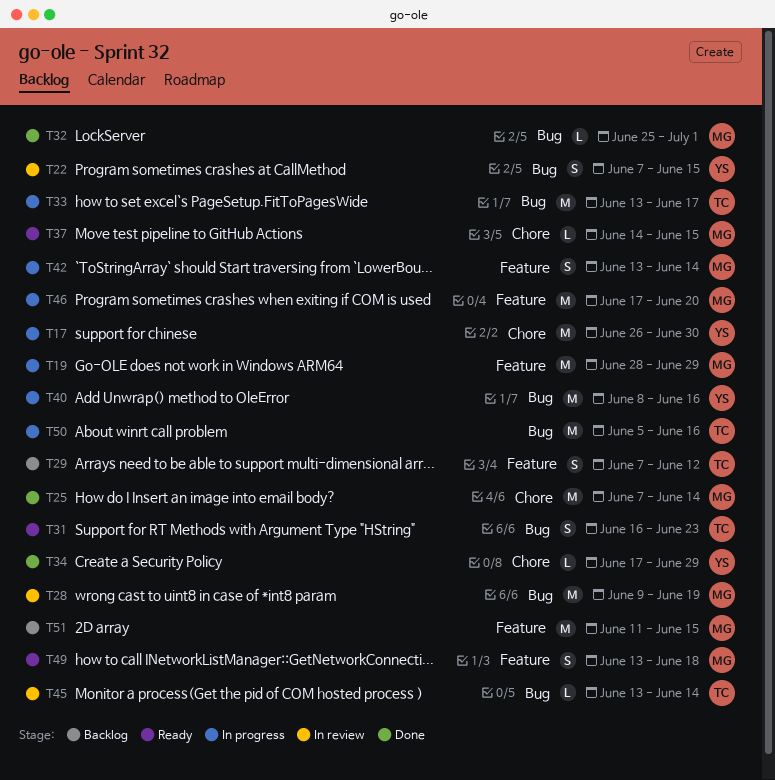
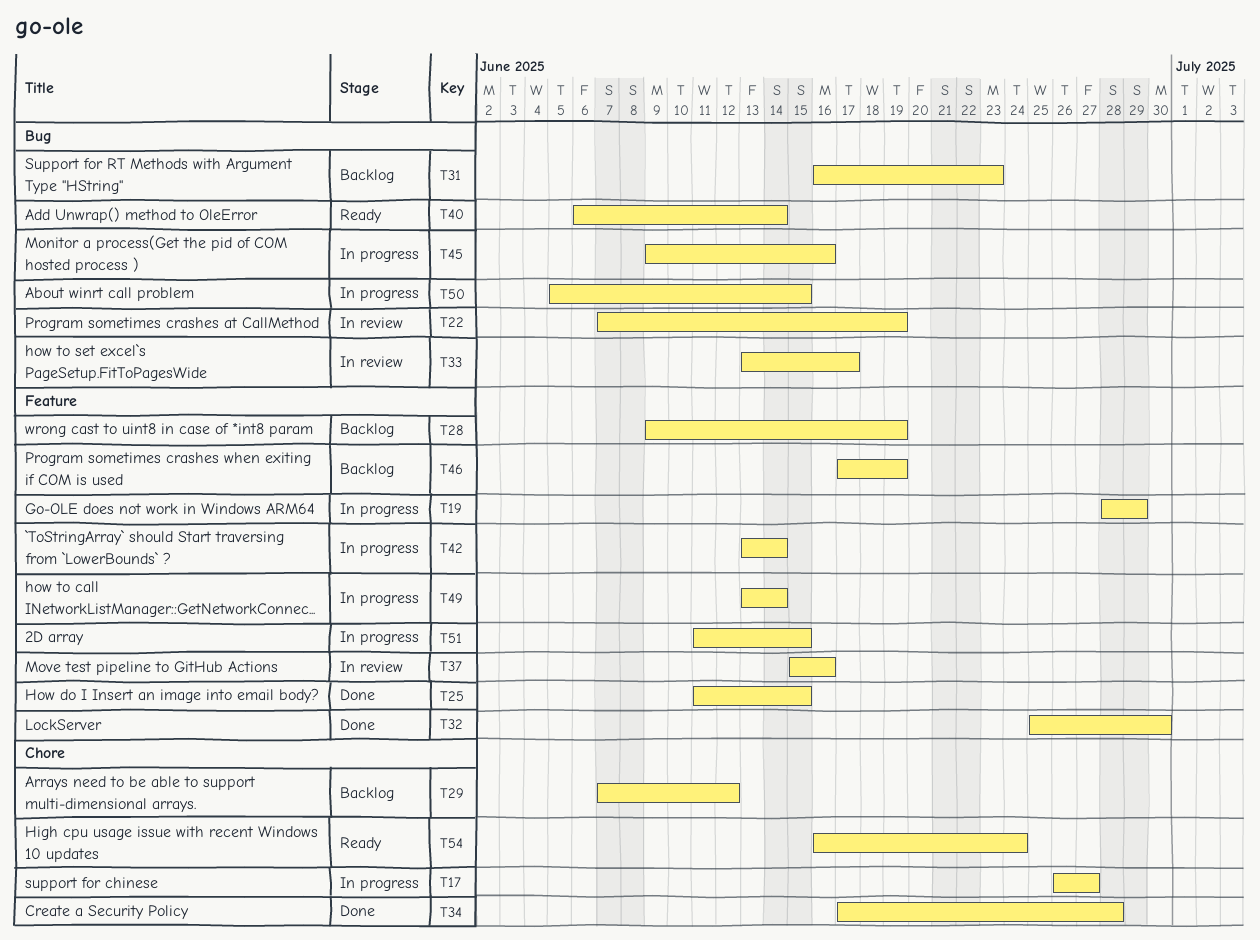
T17, due: Jun 30 -> Jun 27
T22, due: Jun 15 -> Jun 19
T25, label: Chore -> Feature
T25, start: Jun 7 -> Jun 11
T25, due: Jun 14 -> Jun 15
T28, status: In review -> Backlog
T28, label: Bug -> Feature
T29, label: Feature -> Chore
T31, status: Ready -> Backlog
T32, label: Bug -> Feature
T32, due: Jul 1 -> Jun 30
T33, status: In progress -> In review
T34, due: Jun 29 -> Jun 28
T37, status: Ready -> In review
T37, label: Chore -> Feature
T37, start: Jun 14 -> Jun 15
T37, due: Jun 15 -> Jun 16
T40, status: In progress -> Ready
T40, start: Jun 8 -> Jun 6
T40, due: Jun 16 -> Jun 14
T45, status: In review -> In progress
T45, start: Jun 13 -> Jun 9
T45, due: Jun 14 -> Jun 16
T46, status: In progress -> Backlog
T46, due: Jun 20 -> Jun 19
T49, status: Ready -> In progress
T49, due: Jun 18 -> Jun 14
T50, due: Jun 16 -> Jun 15
T51, status: Backlog -> In progress
T54: none -> present

